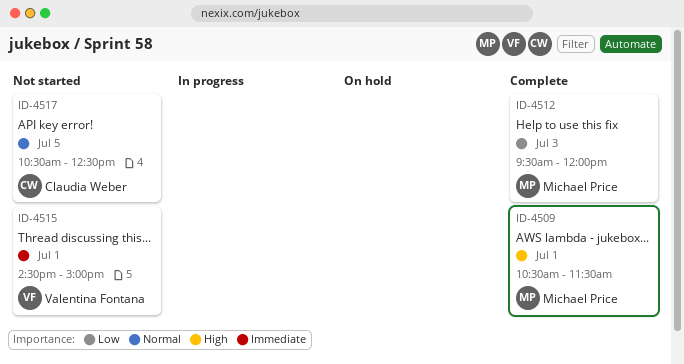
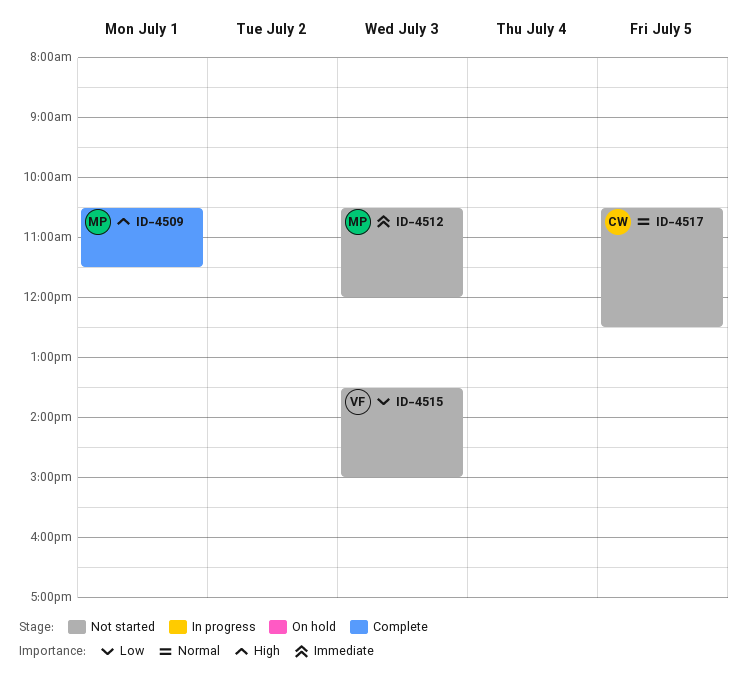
ID-4512, status: Complete -> Not started
ID-4512, priority: Low -> Immediate
ID-4512, begins: 09:30 -> 10:30
ID-4515, priority: Immediate -> Low
ID-4515, day: Jul 1 -> Jul 3
ID-4515, begins: 14:30 -> 13:30

